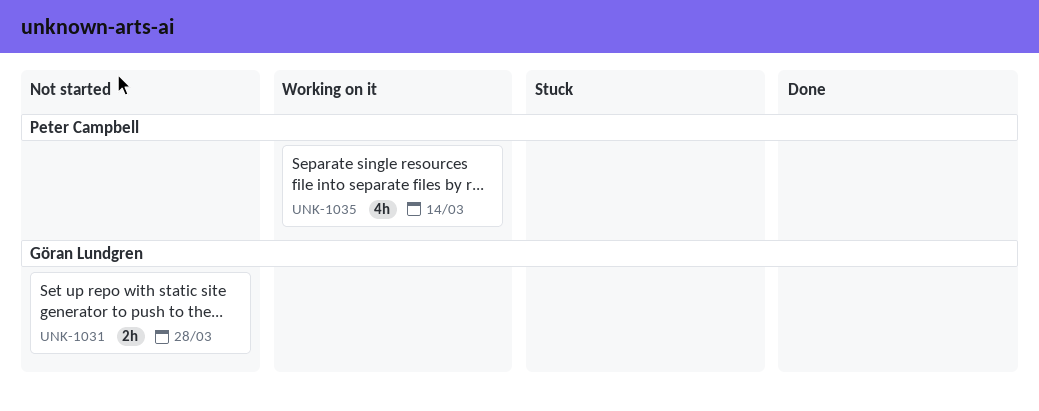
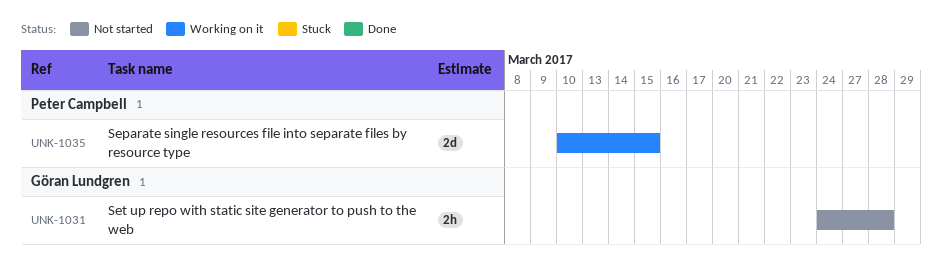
UNK-1035, estimate: 4h -> 2d
UNK-1035, due: Mar 14 -> Mar 15

